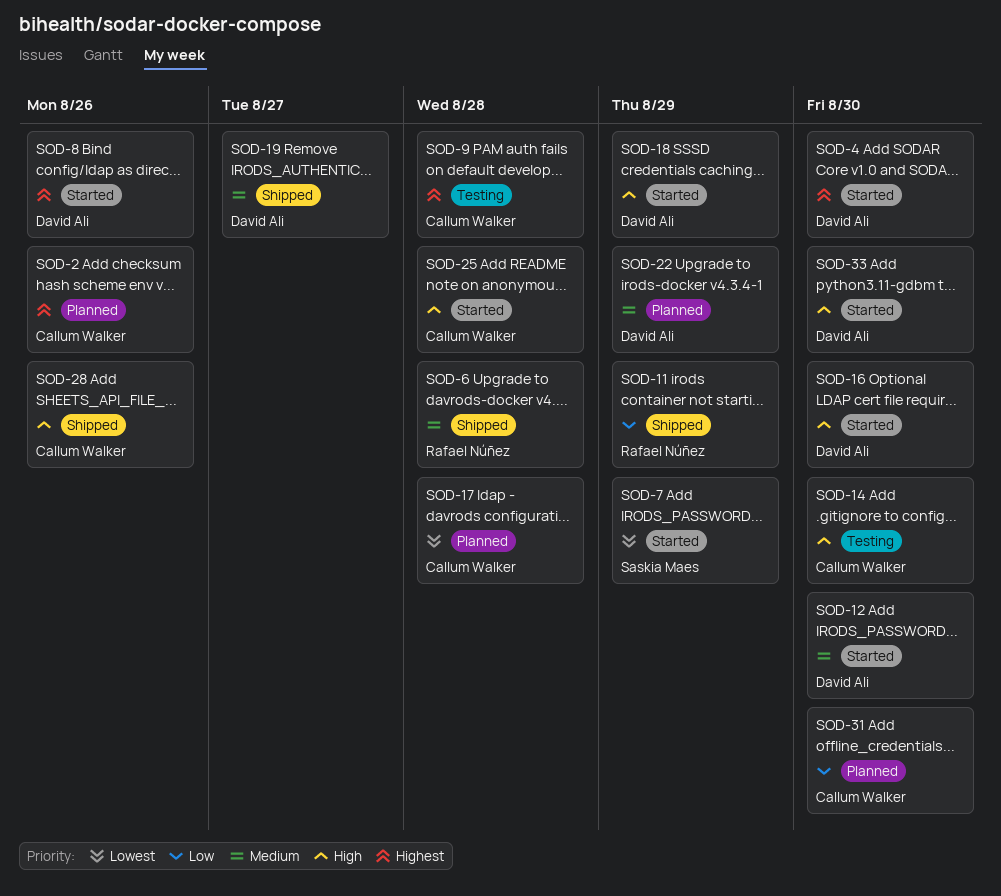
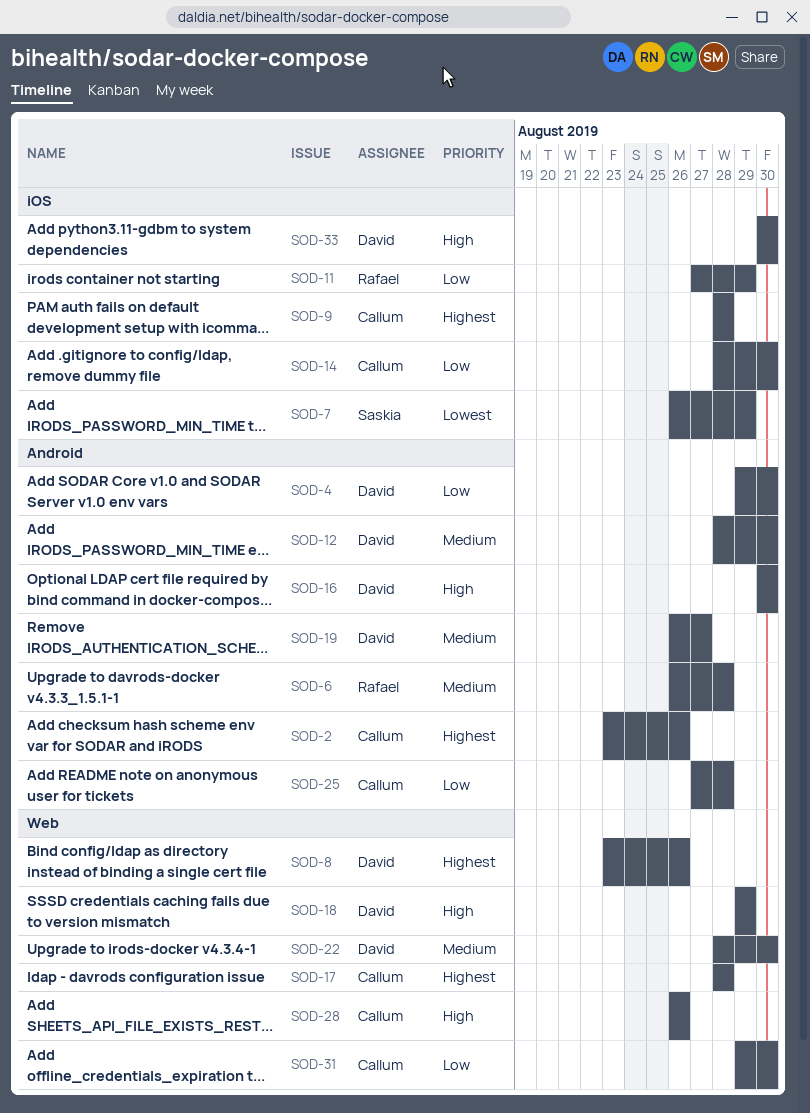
SOD-4, priority: Highest -> Low
SOD-14, priority: High -> Low
SOD-17, priority: Lowest -> Highest
SOD-22, due: Aug 29 -> Aug 30
SOD-25, priority: High -> Low

